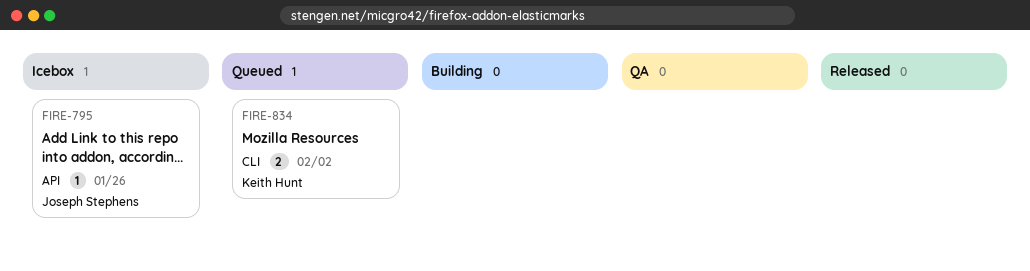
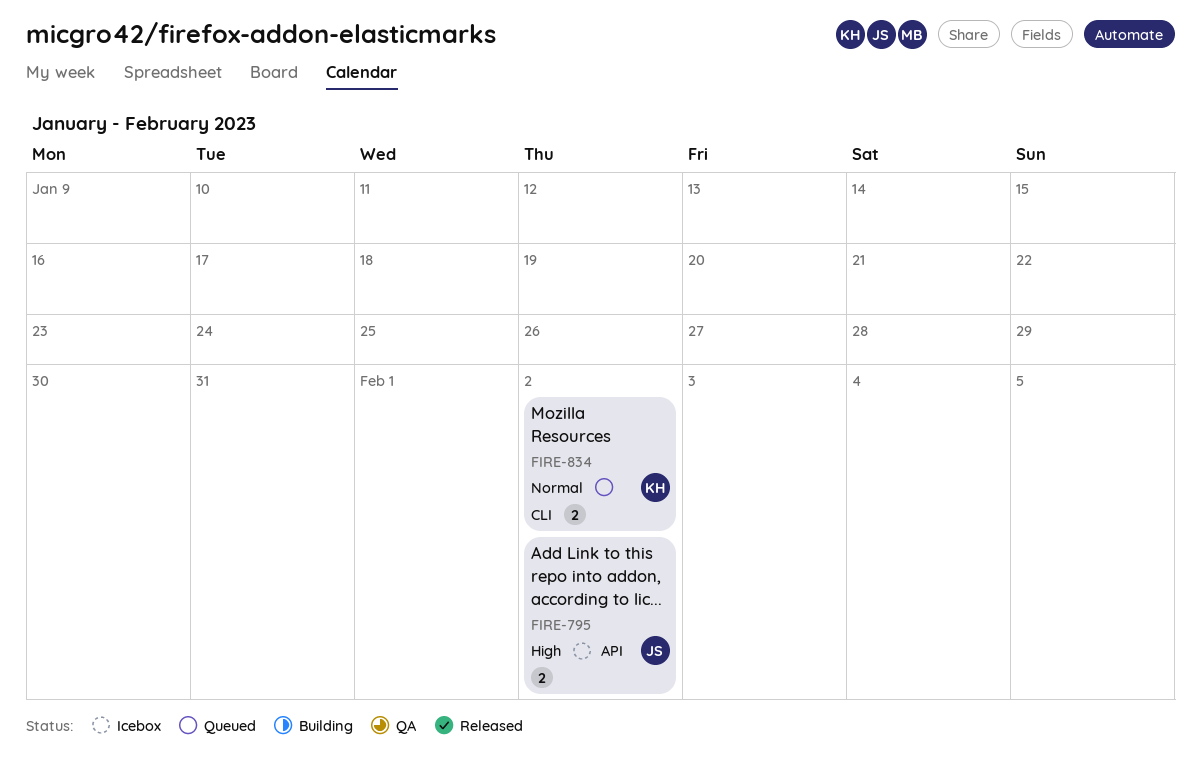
FIRE-795, estimate: 1 -> 2
FIRE-795, due: Jan 26 -> Feb 2

